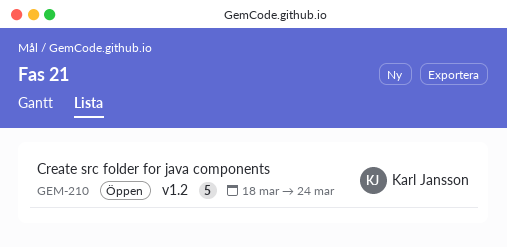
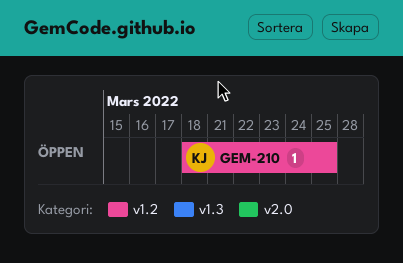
GEM-210, estimate: 5 -> 1
GEM-210, due: Mar 24 -> Mar 25

